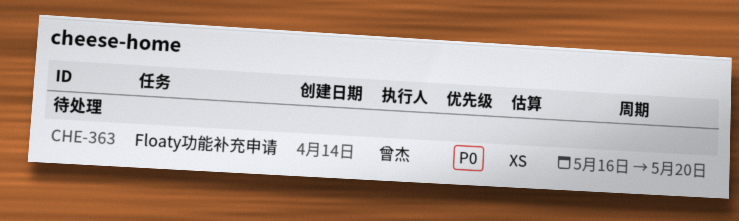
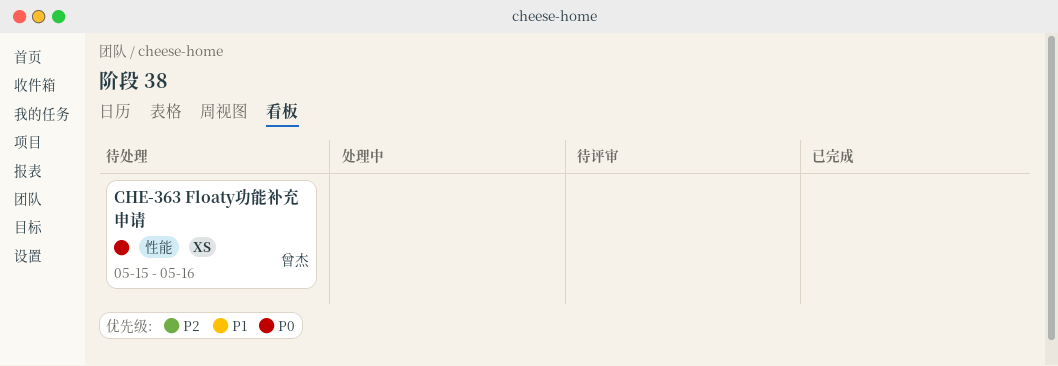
CHE-363, start: May 16 -> May 15
CHE-363, due: May 20 -> May 16

